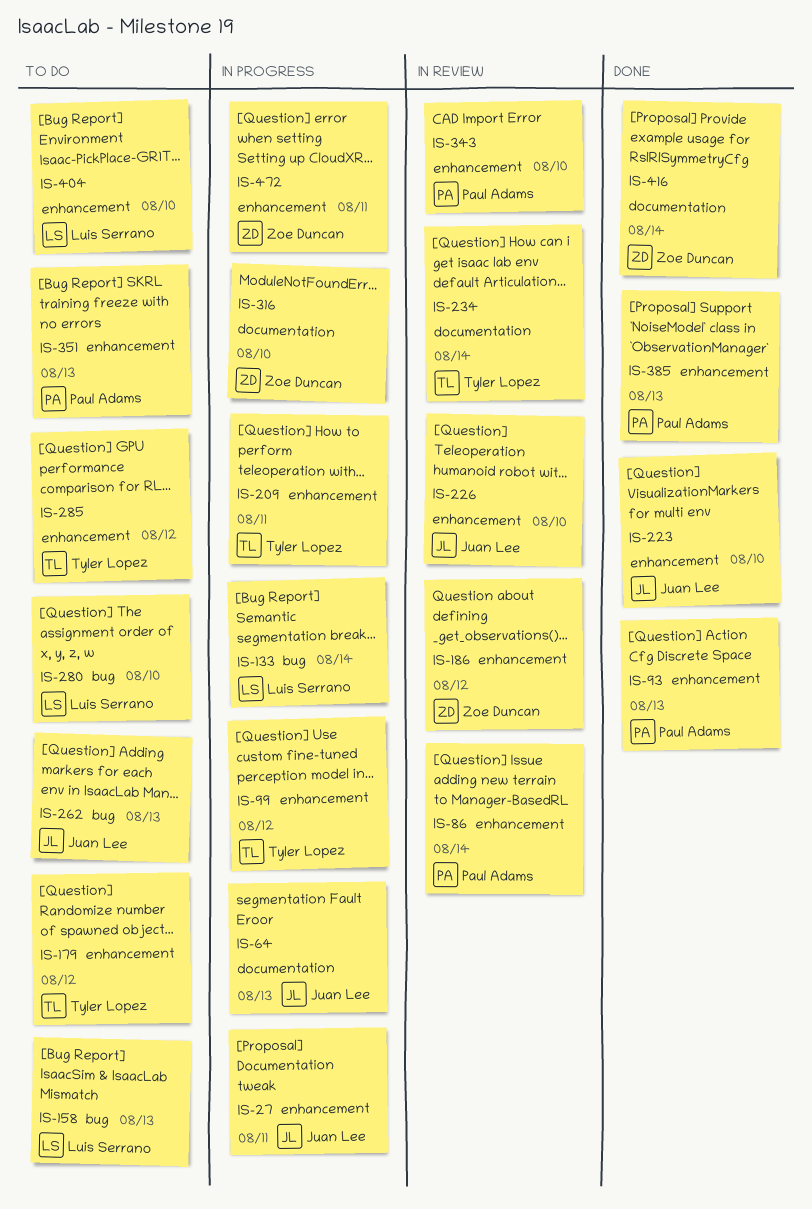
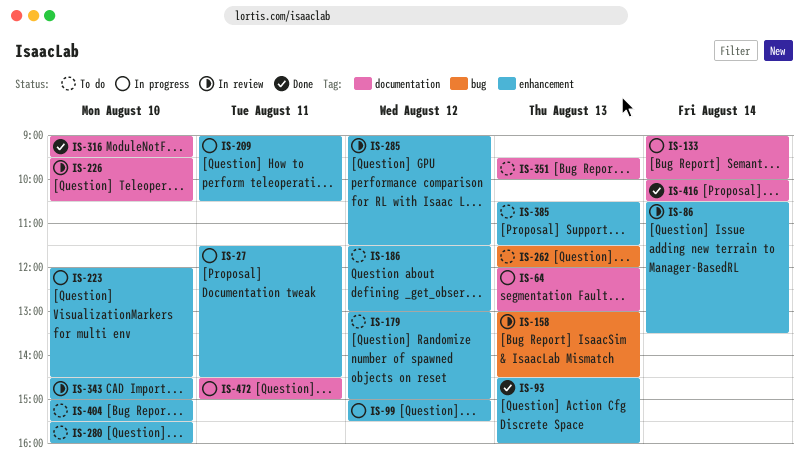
IS-133, label: bug -> documentation
IS-158, status: To do -> In review
IS-186, status: In review -> To do
IS-223, status: Done -> In progress
IS-226, label: enhancement -> documentation
IS-234: present -> none
IS-280, label: bug -> enhancement
IS-285, status: To do -> In review
IS-316, status: In progress -> Done
IS-351, label: enhancement -> documentation
IS-385, status: Done -> To do
IS-472, label: enhancement -> documentation

